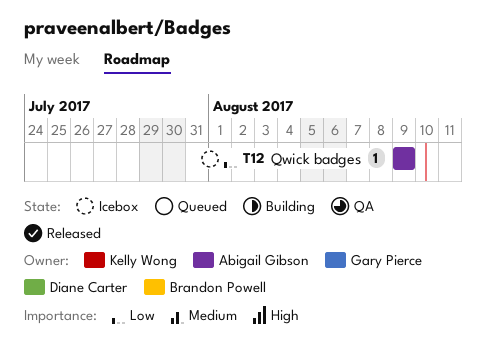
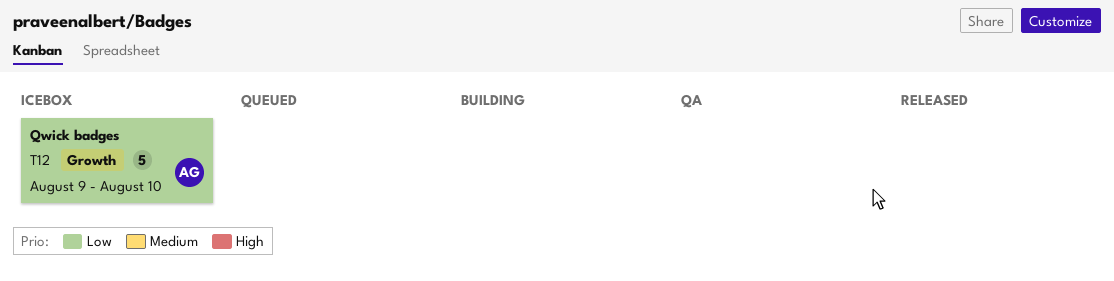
T12, estimate: 1 -> 5
T12, due: Aug 9 -> Aug 10

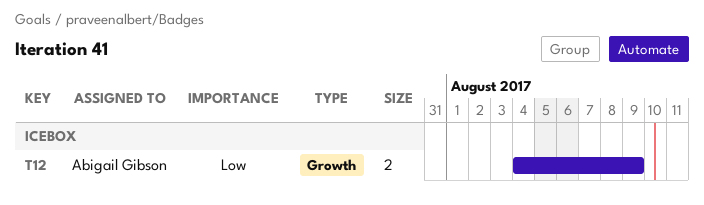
T12, estimate: 5 -> 2
T12, start: Aug 9 -> Aug 4
T12, due: Aug 10 -> Aug 9

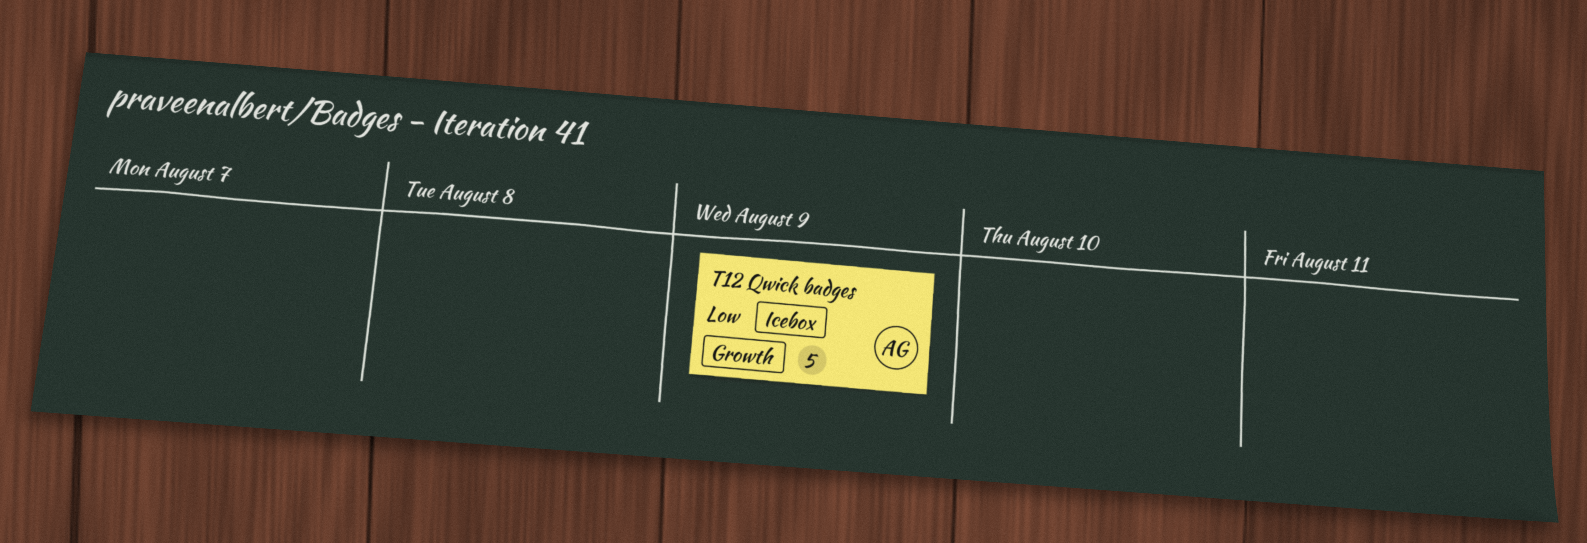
T12, estimate: 2 -> 5

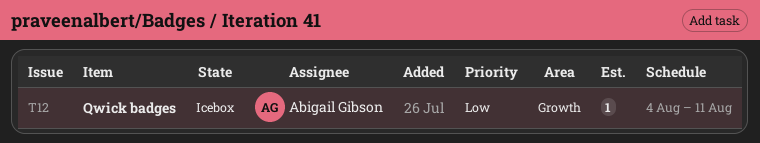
T12, estimate: 5 -> 1
T12, due: Aug 9 -> Aug 11

